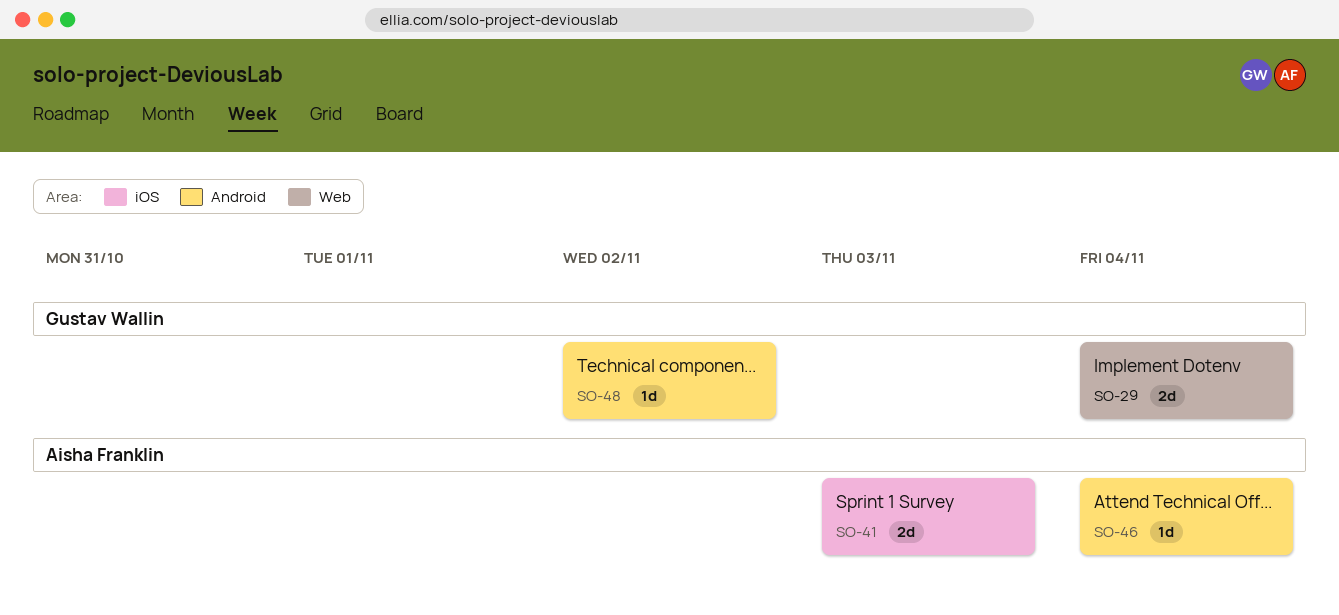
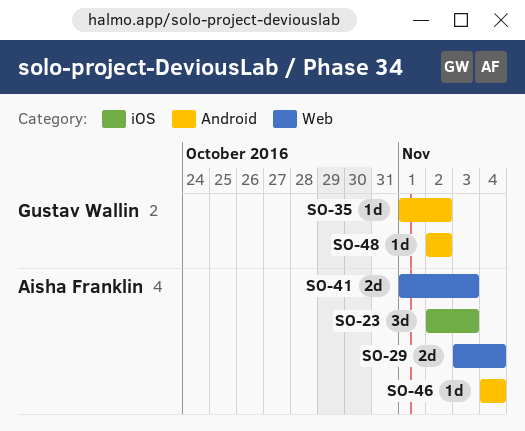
SO-23: none -> present
SO-29, owner: Gustav Wallin -> Aisha Franklin
SO-35: none -> present
SO-41, label: iOS -> Web

